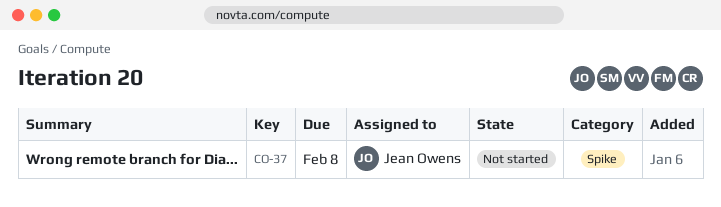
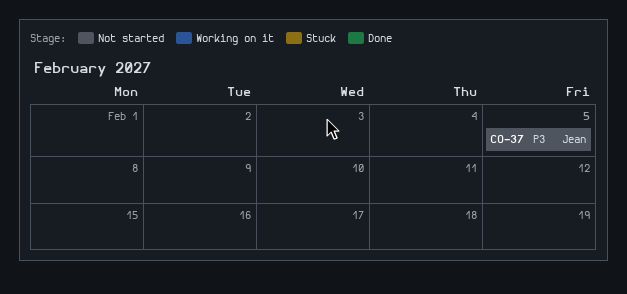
CO-37, due: Feb 8 -> Feb 5

